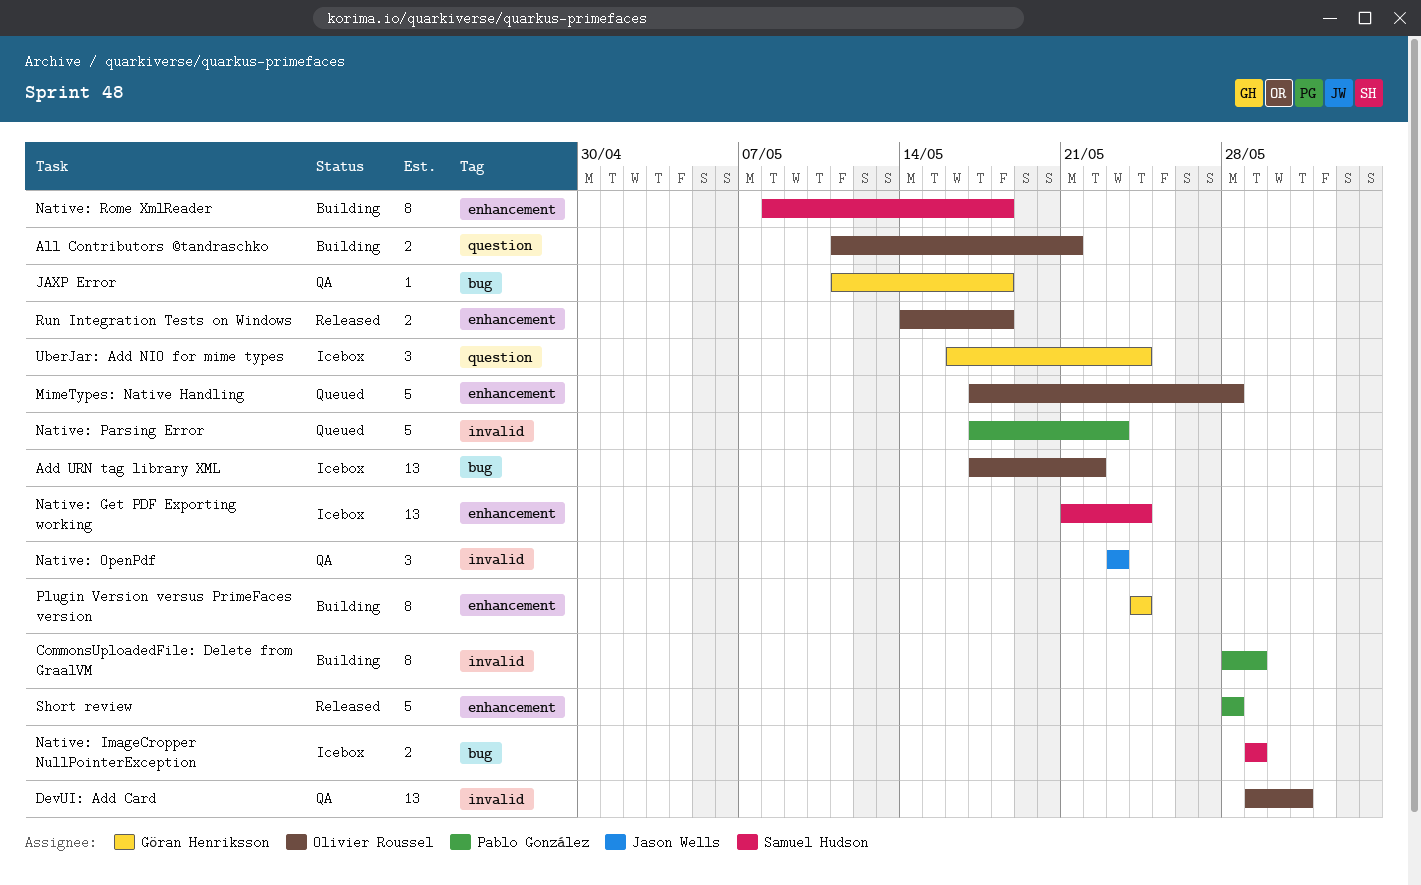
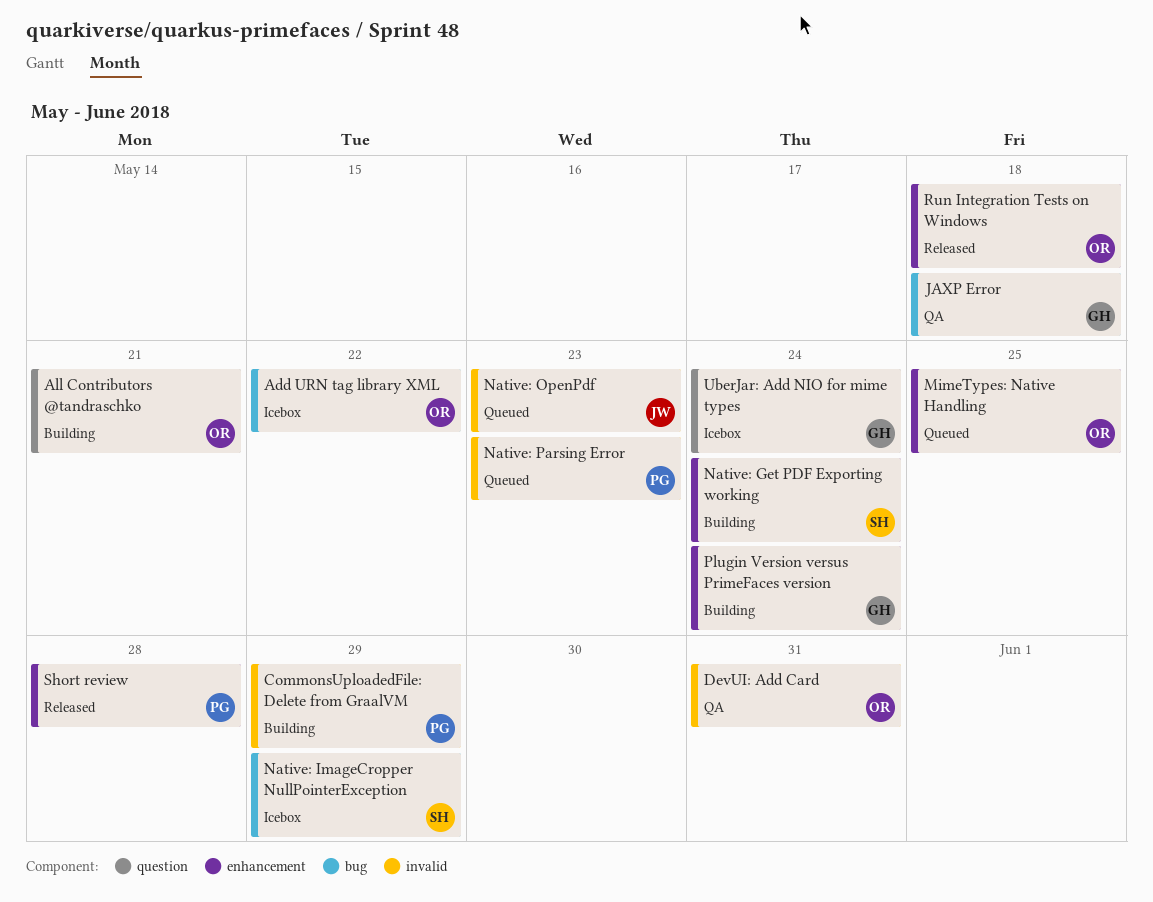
MimeTypes: Native Handling, due: May 28 -> May 25
Native: Get PDF Exporting working, status: Icebox -> Building
Native: OpenPdf, status: QA -> Queued
Native: Rome XmlReader: present -> none

